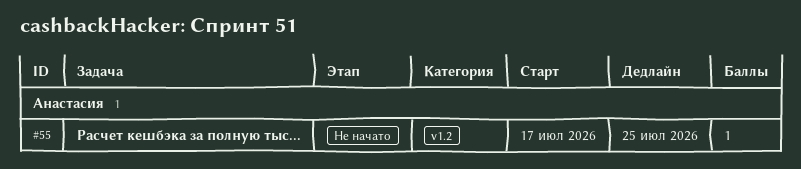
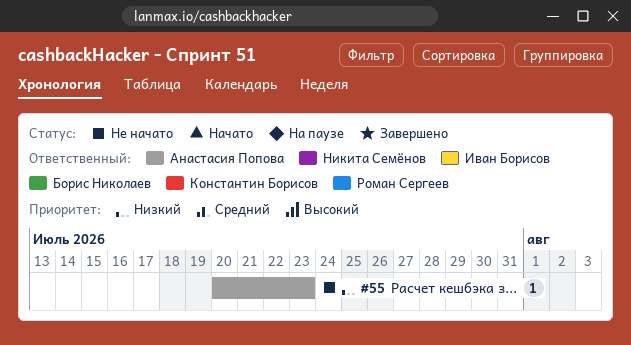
#55, start: Jul 17 -> Jul 20
#55, due: Jul 25 -> Jul 23

